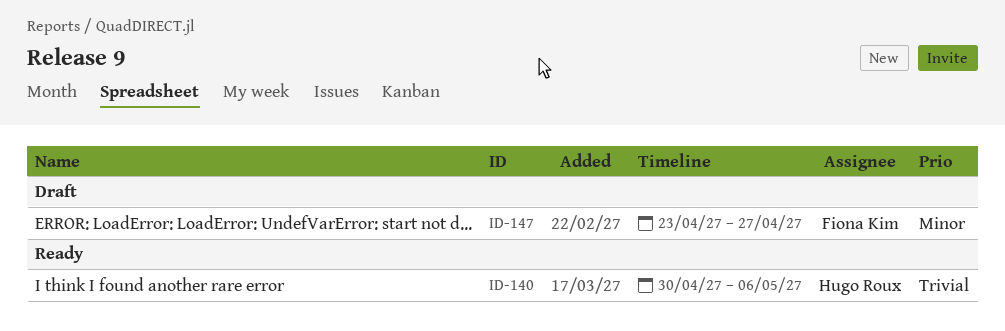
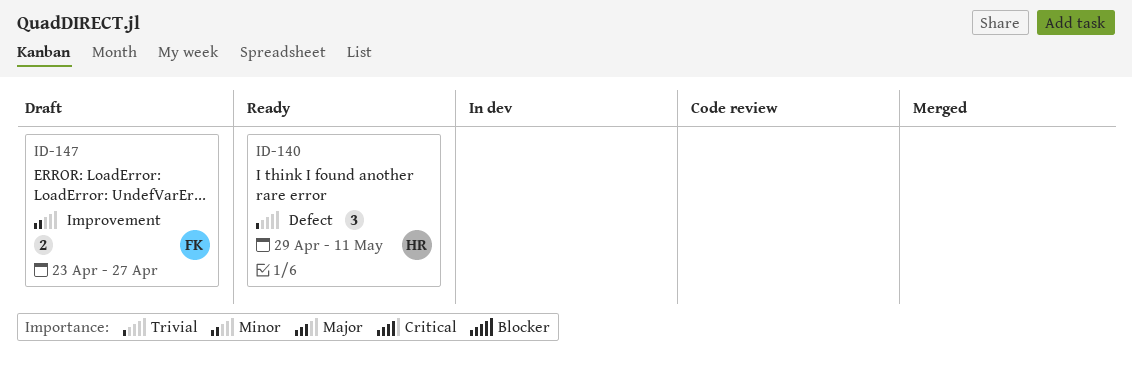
ID-140, start: Apr 30 -> Apr 29
ID-140, due: May 6 -> May 11

